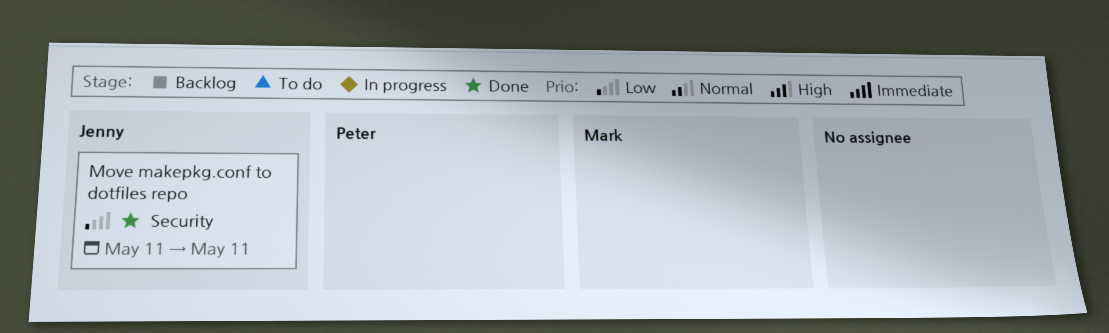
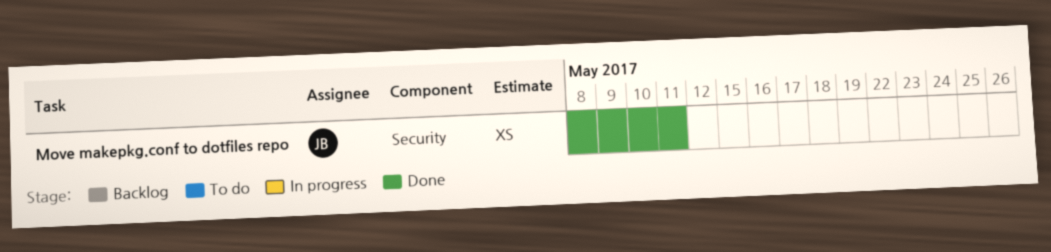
Move makepkg.conf to dotfiles repo, start: May 11 -> May 8

